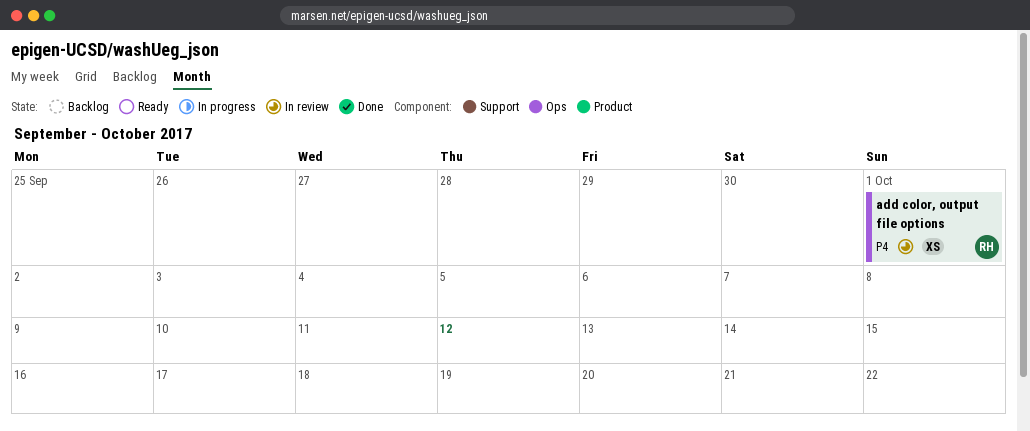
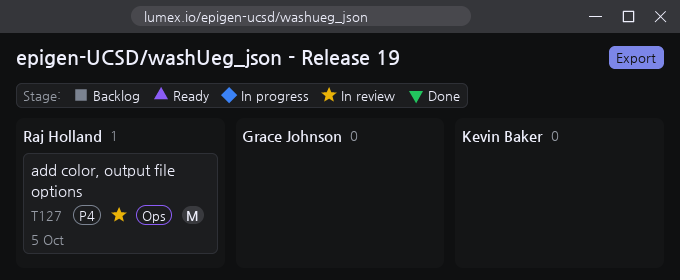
add color, output file options, estimate: XS -> M
add color, output file options, due: Oct 1 -> Oct 5

